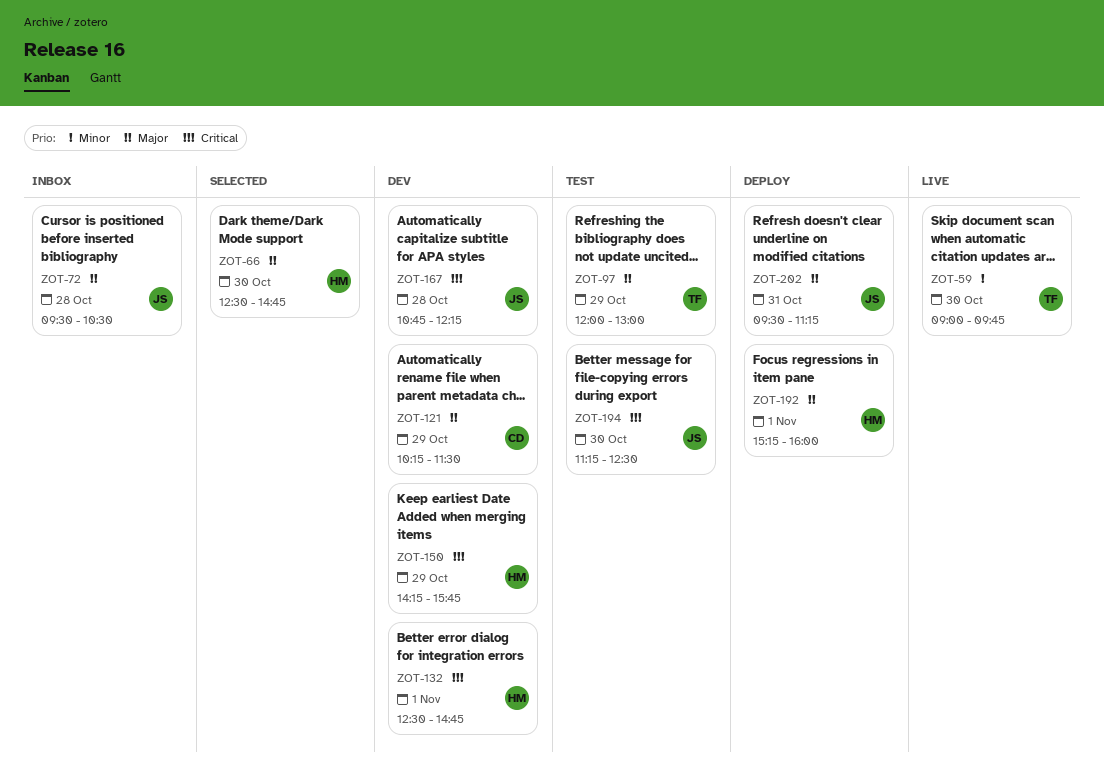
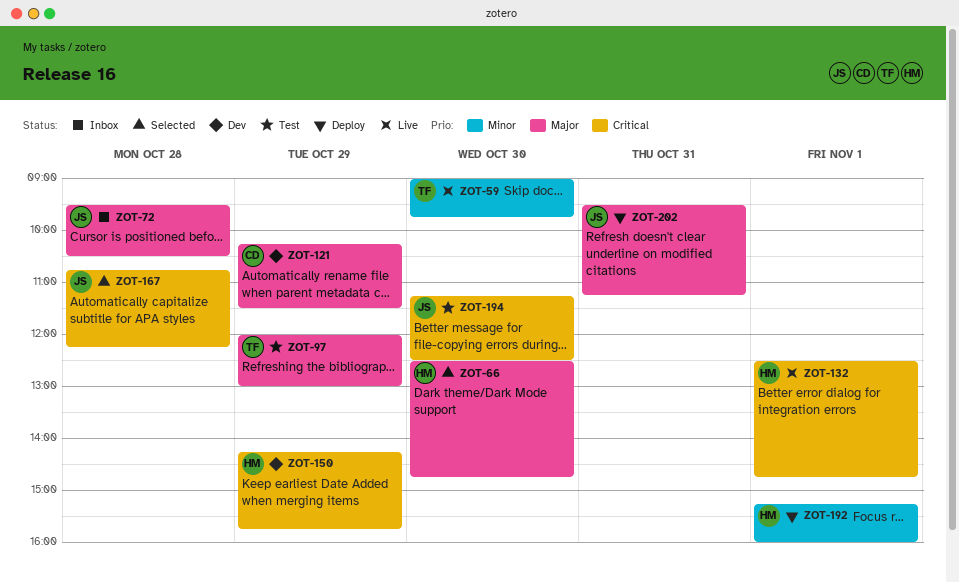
ZOT-132, status: Dev -> Live
ZOT-167, status: Dev -> Selected
ZOT-192, priority: Major -> Minor

